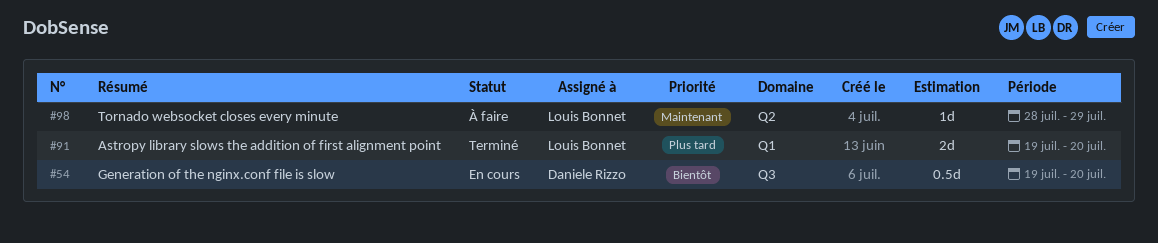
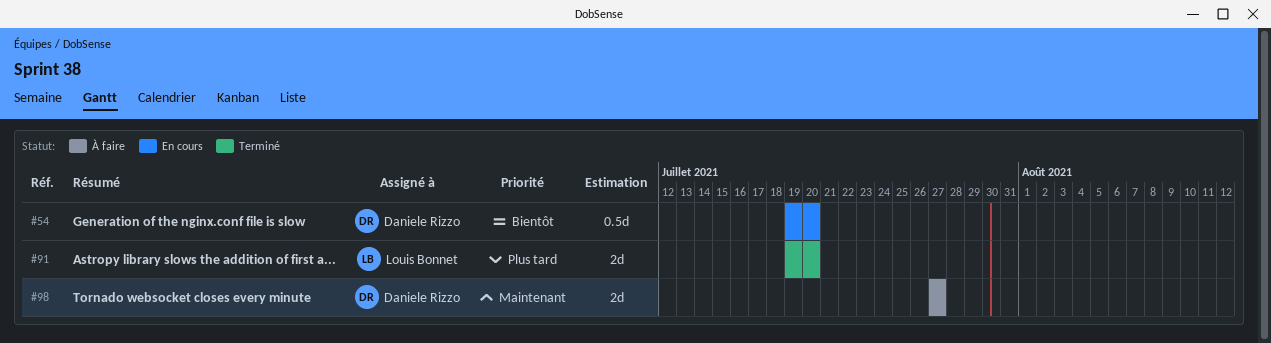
#98, owner: Louis Bonnet -> Daniele Rizzo
#98, estimate: 1d -> 2d
#98, start: Jul 28 -> Jul 27
#98, due: Jul 29 -> Jul 27

